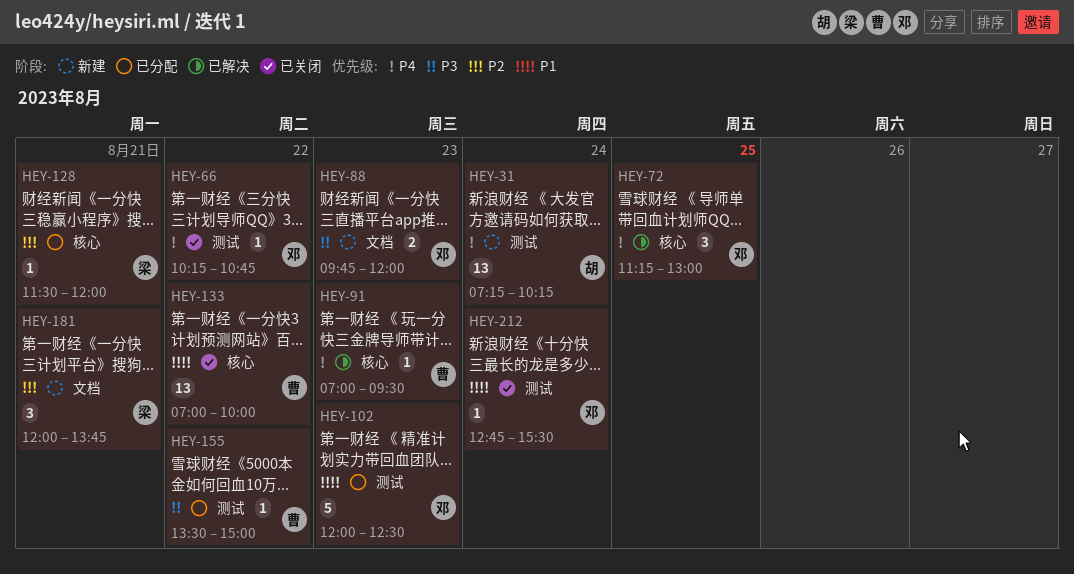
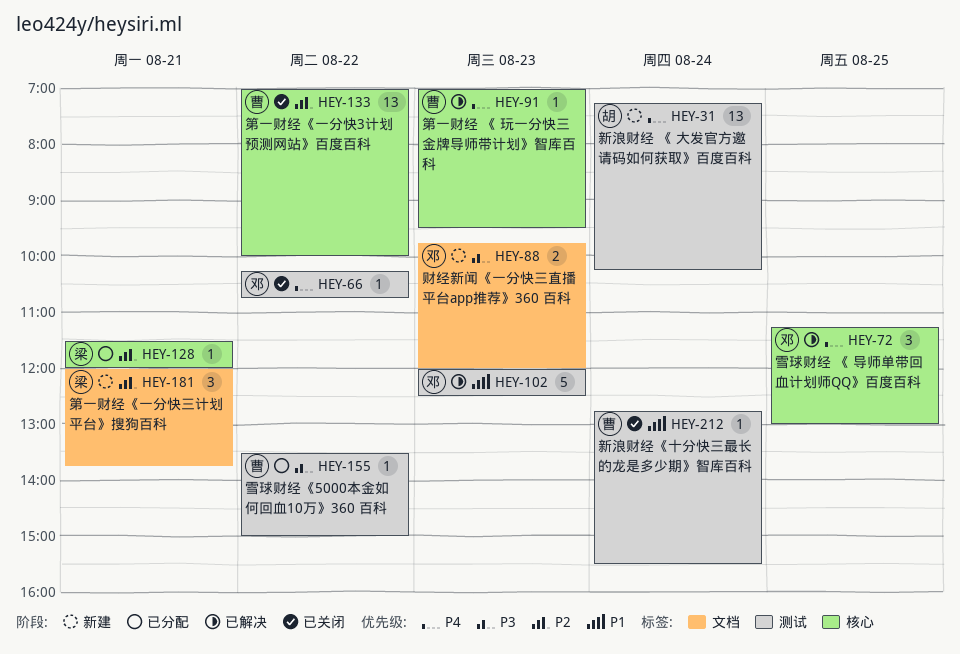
HEY-102, status: 已分配 -> 已解决
HEY-133, priority: P1 -> P2
HEY-212, owner: 邓 -> 曹

